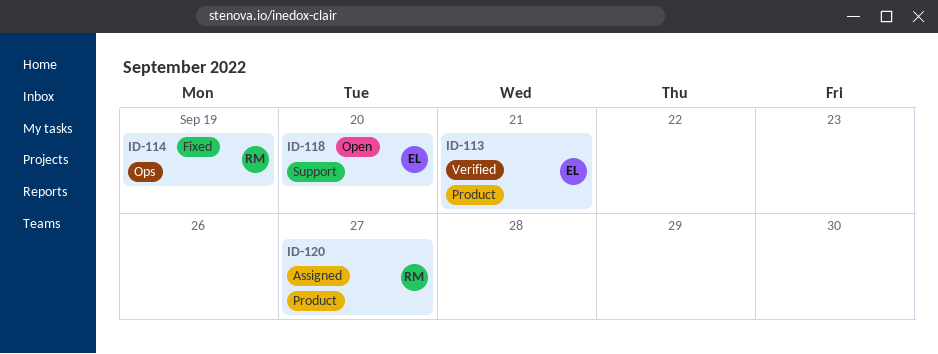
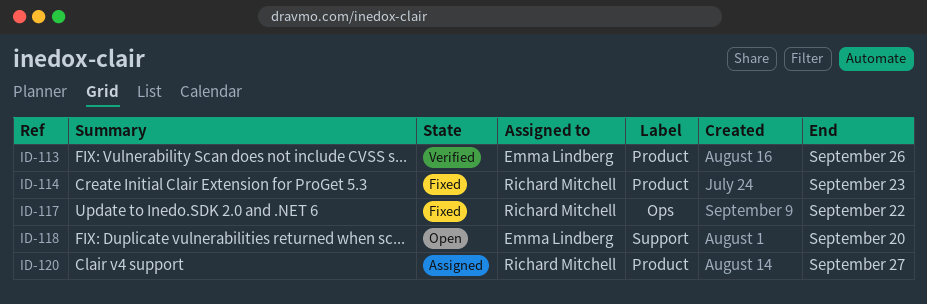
ID-113, due: Sep 21 -> Sep 26
ID-114, label: Ops -> Product
ID-114, due: Sep 19 -> Sep 23
ID-117: none -> present

